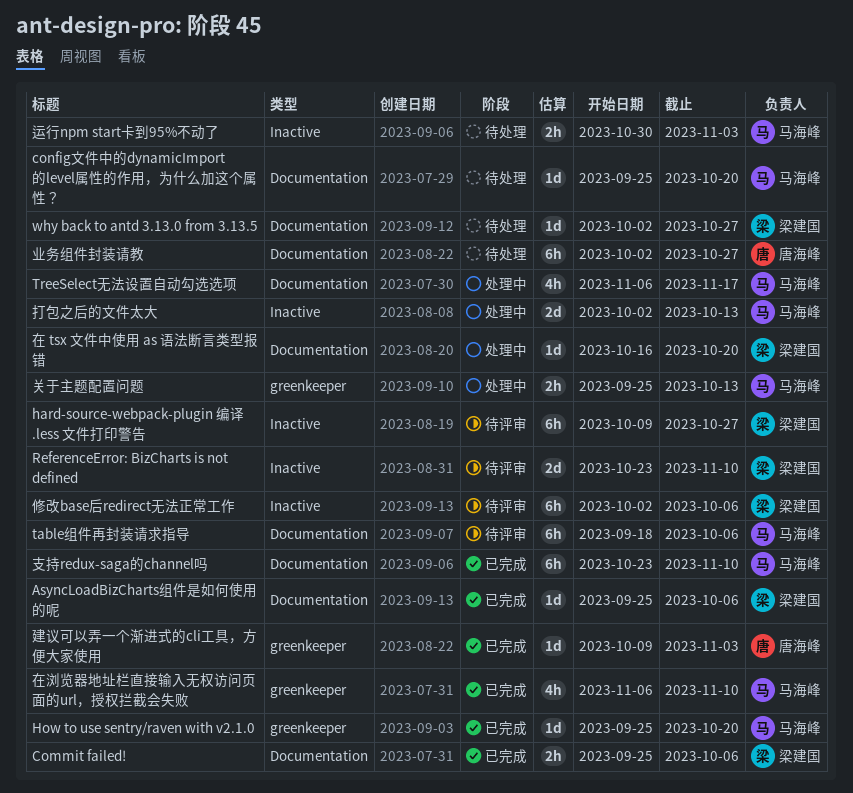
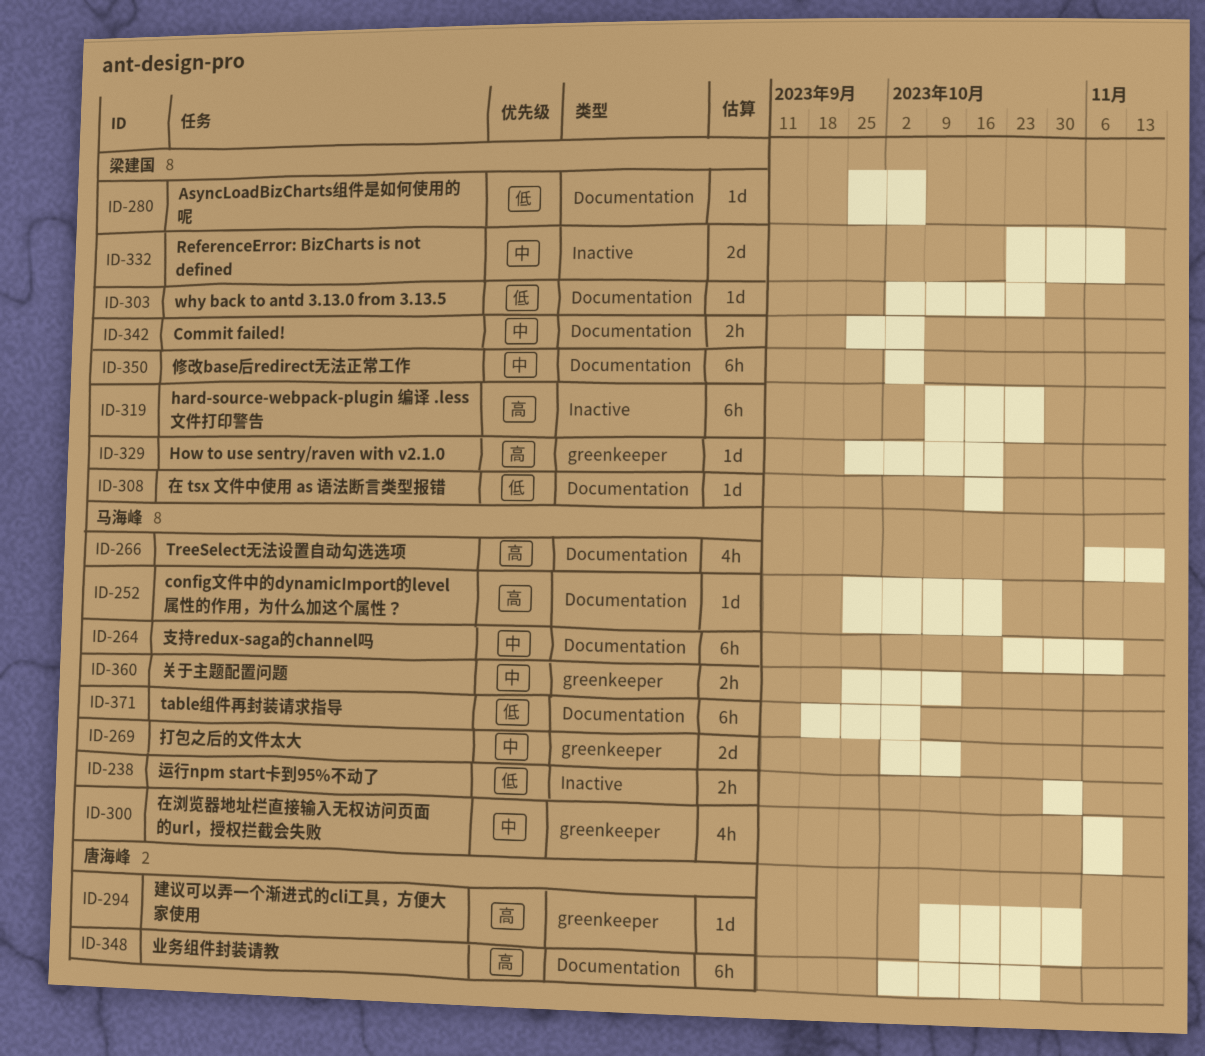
How to use sentry/raven with v2.1.0, owner: 马海峰 -> 梁建国
修改base后redirect无法正常工作, label: Inactive -> Documentation
打包之后的文件太大, label: Inactive -> greenkeeper

